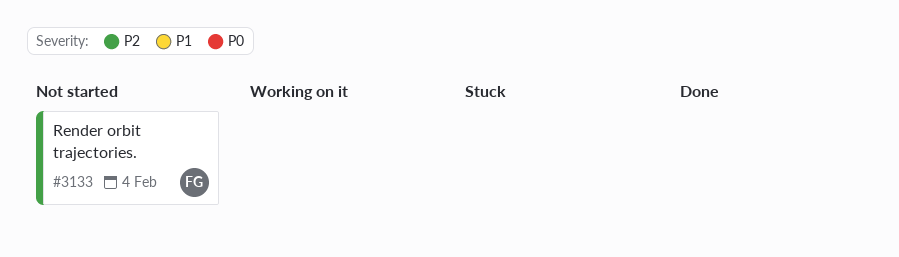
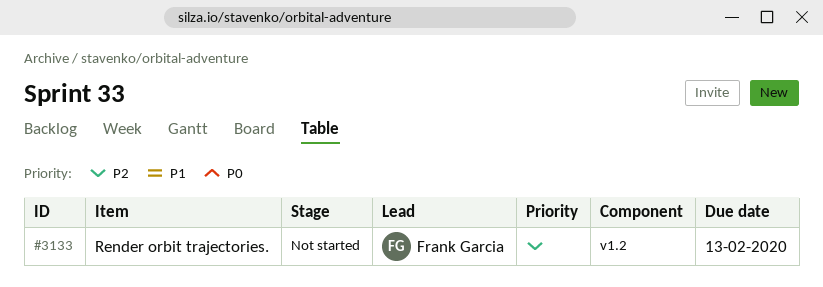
#3133, due: Feb 4 -> Feb 13

